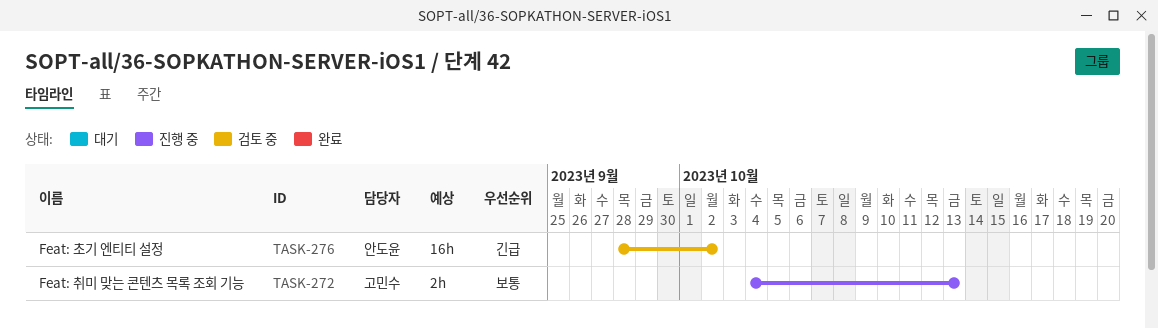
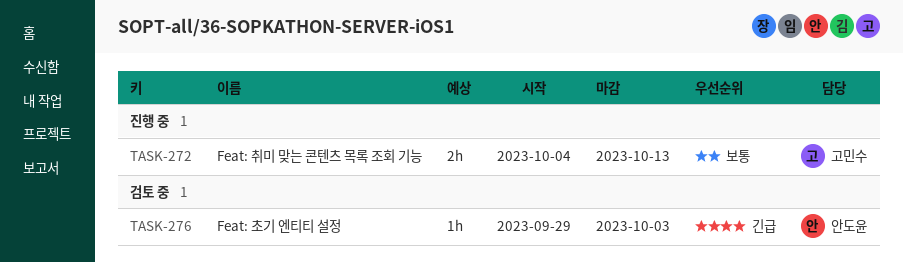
TASK-276, estimate: 16h -> 1h
TASK-276, start: Sep 28 -> Sep 29
TASK-276, due: Oct 2 -> Oct 3

